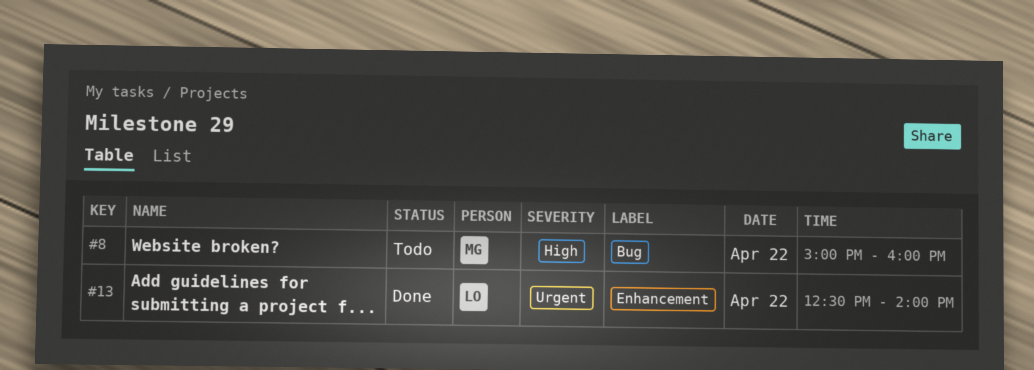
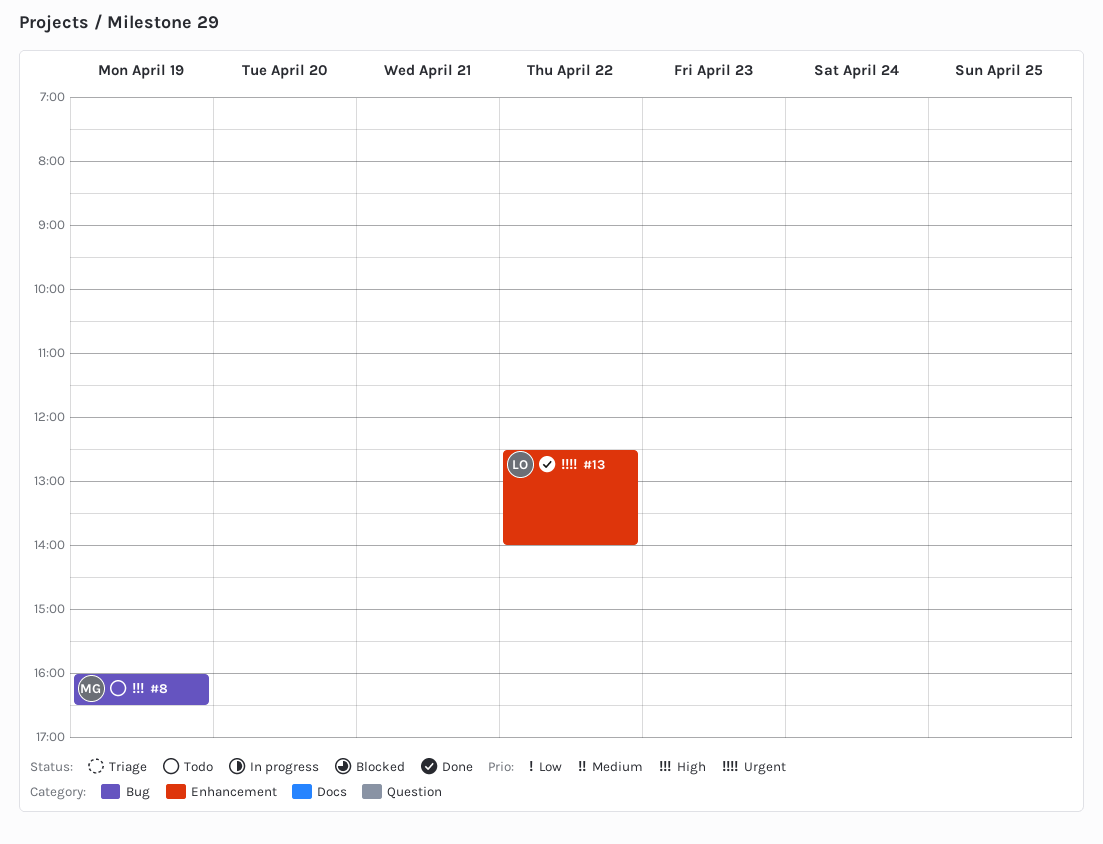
#8, day: Apr 22 -> Apr 19
#8, begins: 15:00 -> 16:00
#8, ends: 16:00 -> 16:30

